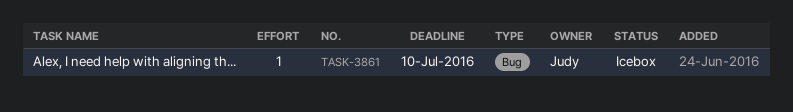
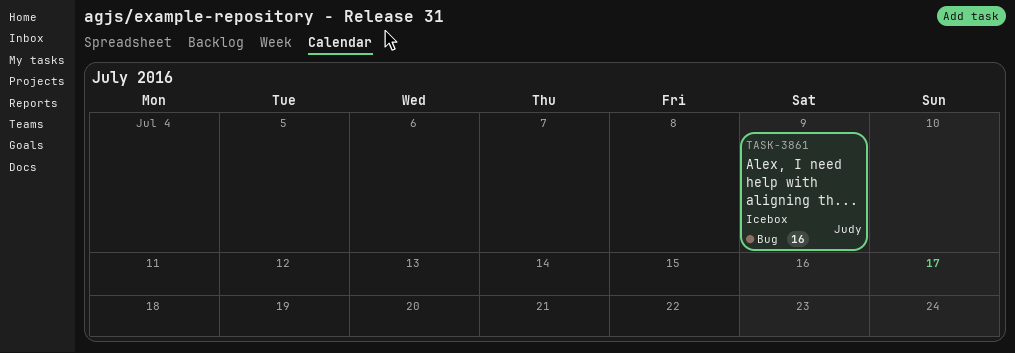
TASK-3861, estimate: 1 -> 16
TASK-3861, due: Jul 10 -> Jul 9

